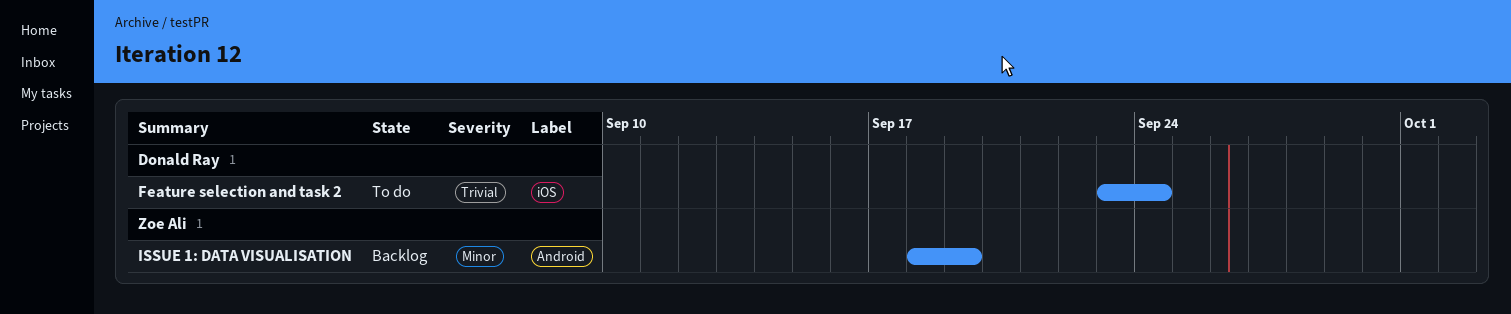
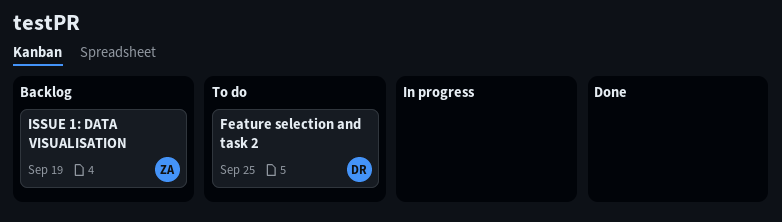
Feature selection and task 2, due: Sep 24 -> Sep 25

